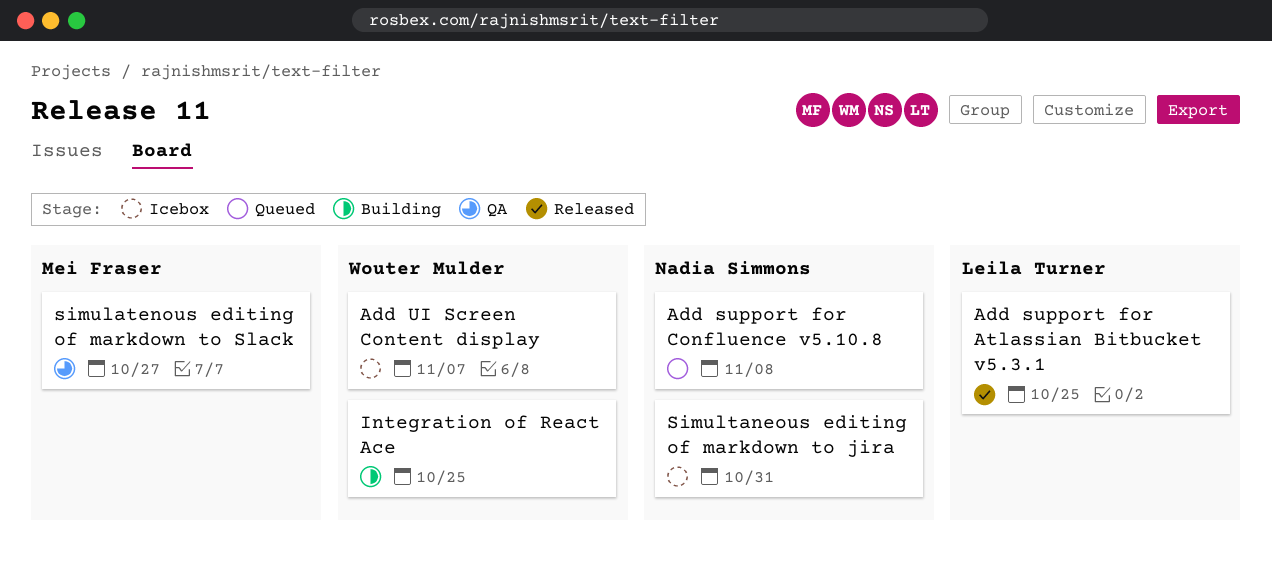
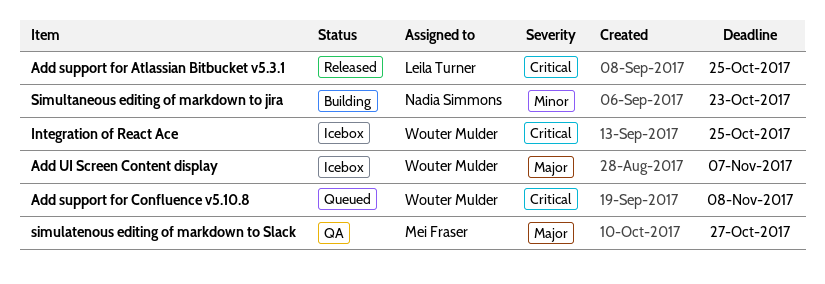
Add support for Confluence v5.10.8, owner: Nadia Simmons -> Wouter Mulder
Integration of React Ace, status: Building -> Icebox
Simultaneous editing of markdown to jira, status: Icebox -> Building
Simultaneous editing of markdown to jira, due: Oct 31 -> Oct 23

